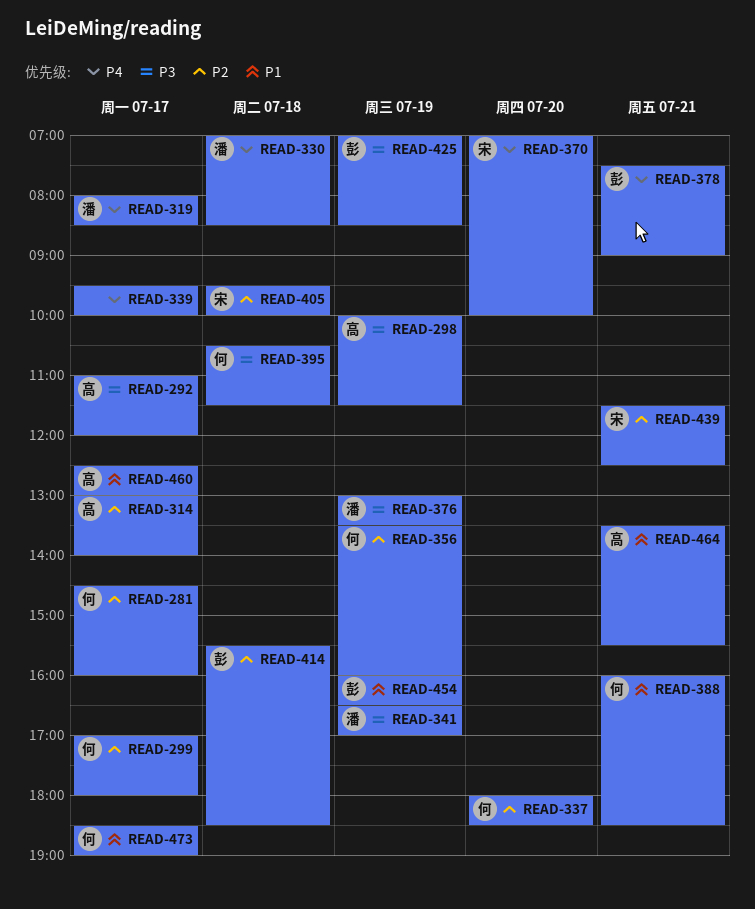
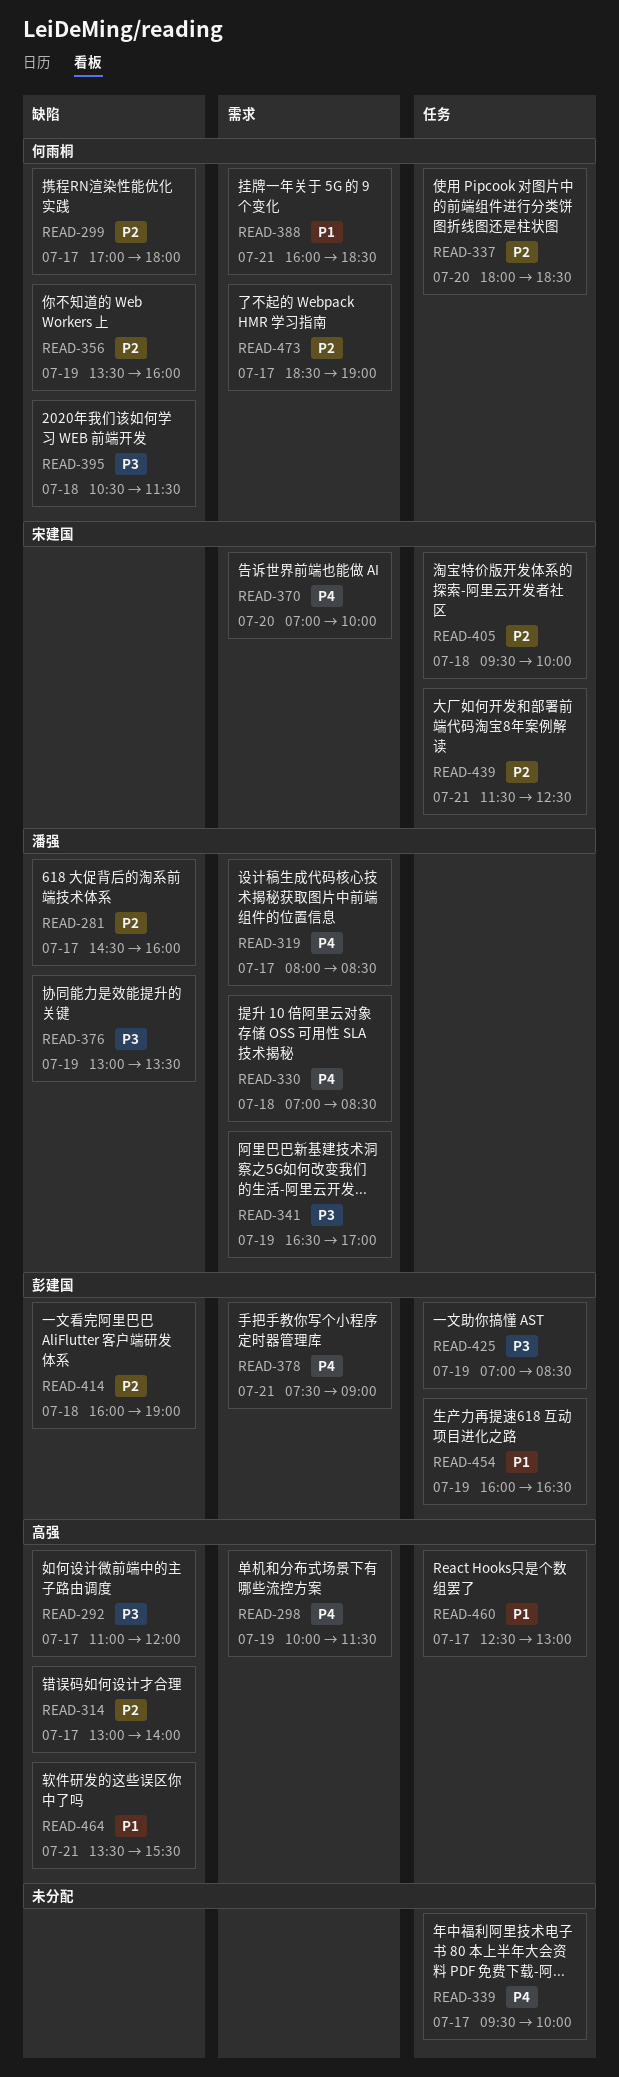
READ-281, owner: 何雨桐 -> 潘强
READ-298, priority: P3 -> P4
READ-414, begins: 15:30 -> 16:00
READ-414, ends: 18:30 -> 19:00
READ-473, priority: P1 -> P2

